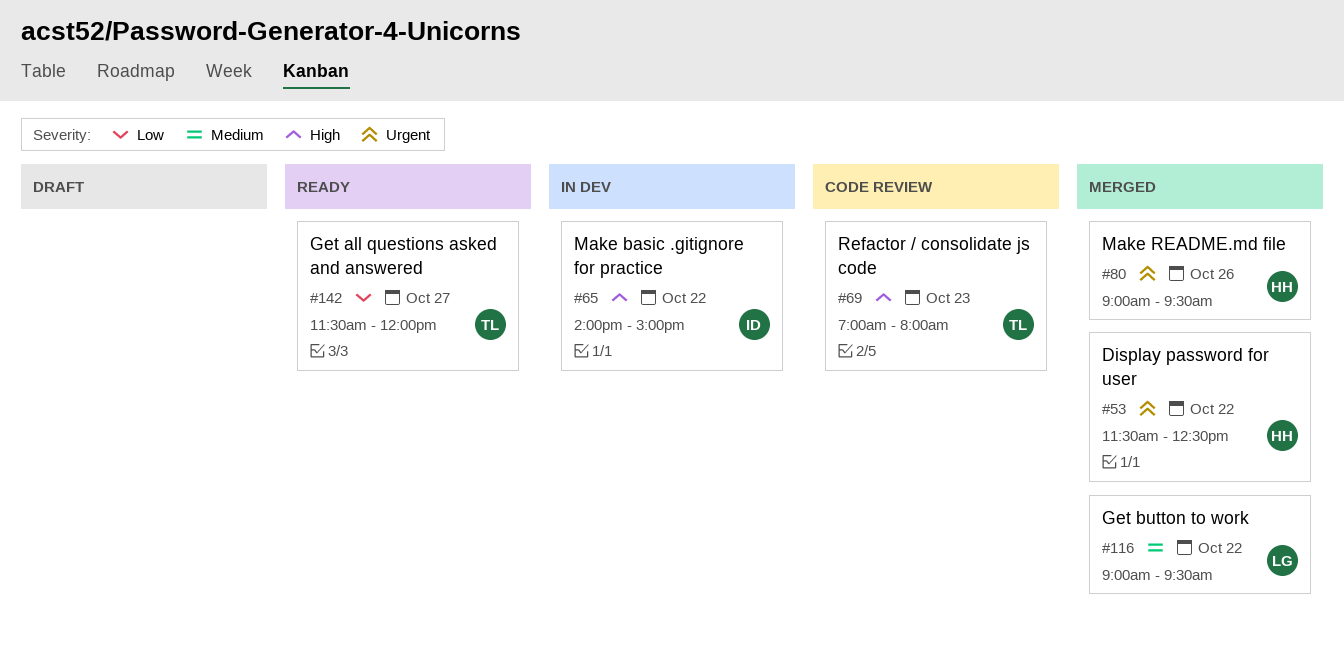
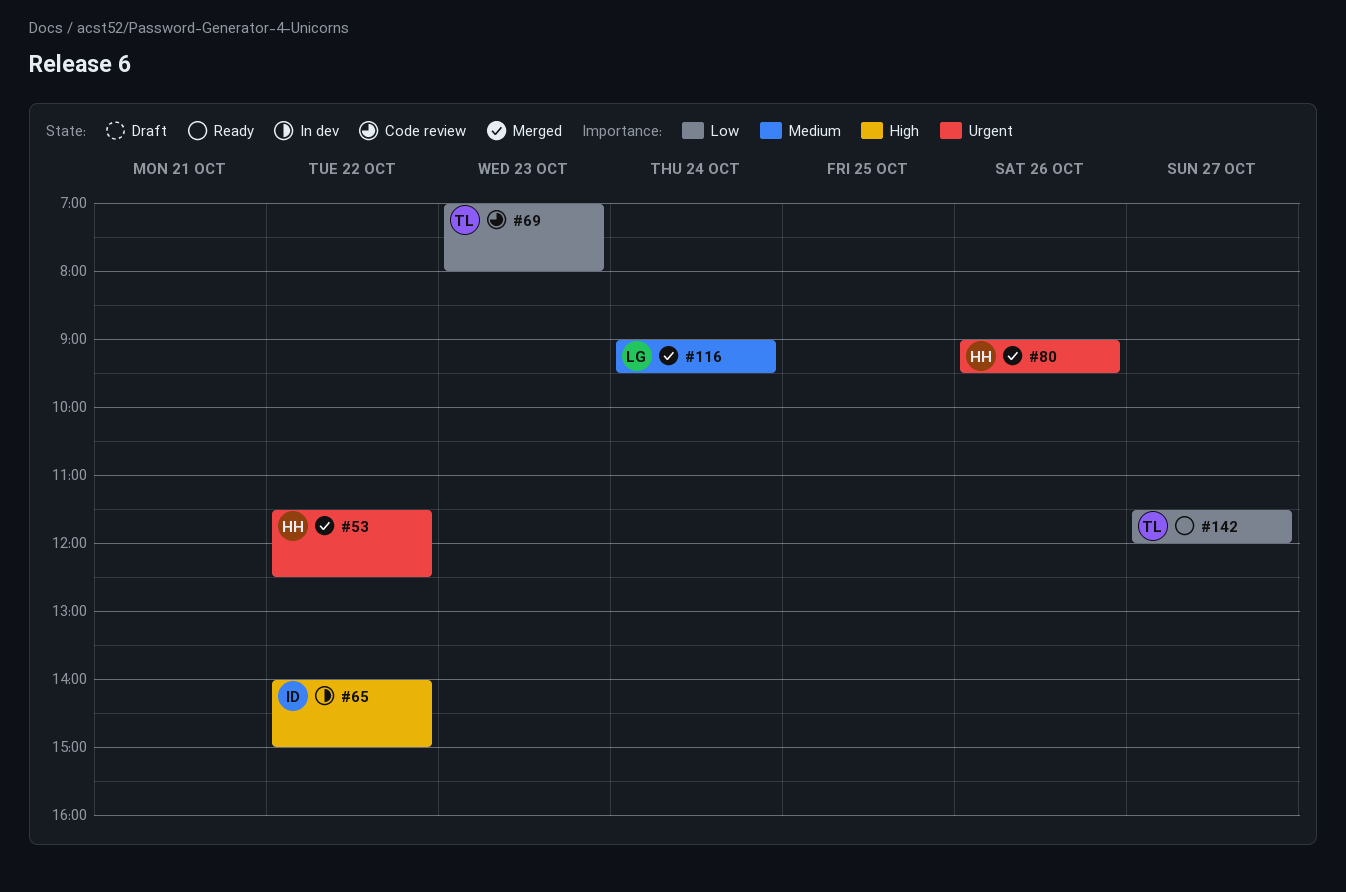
#69, priority: High -> Low
#116, day: Oct 22 -> Oct 24

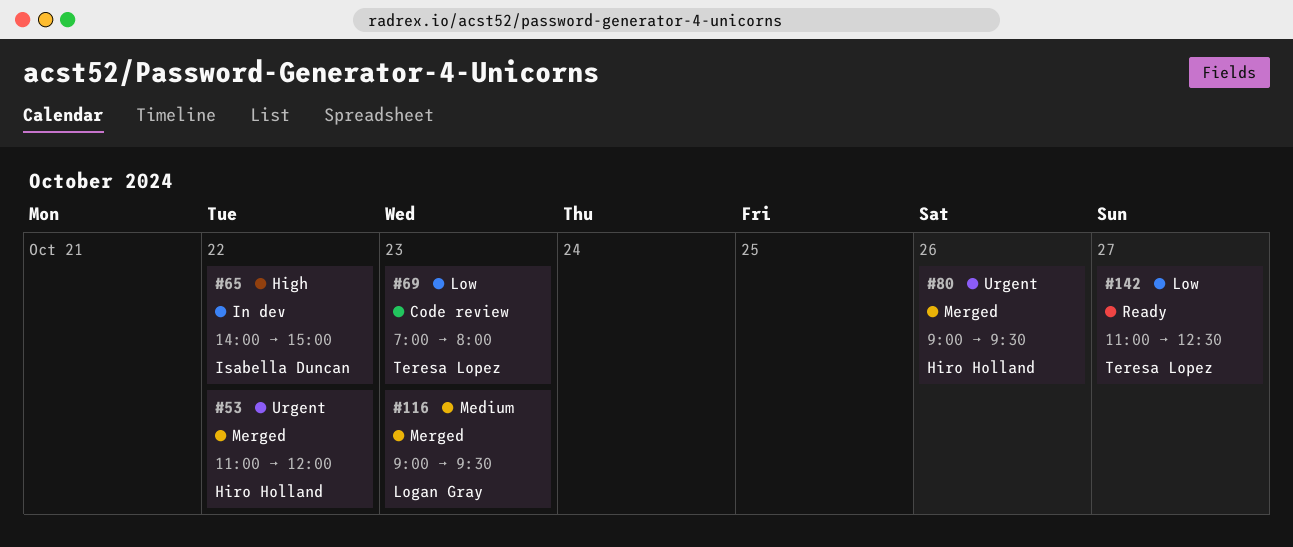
#53, begins: 11:30 -> 11:00
#53, ends: 12:30 -> 12:00
#116, day: Oct 24 -> Oct 23
#142, begins: 11:30 -> 11:00
#142, ends: 12:00 -> 12:30

